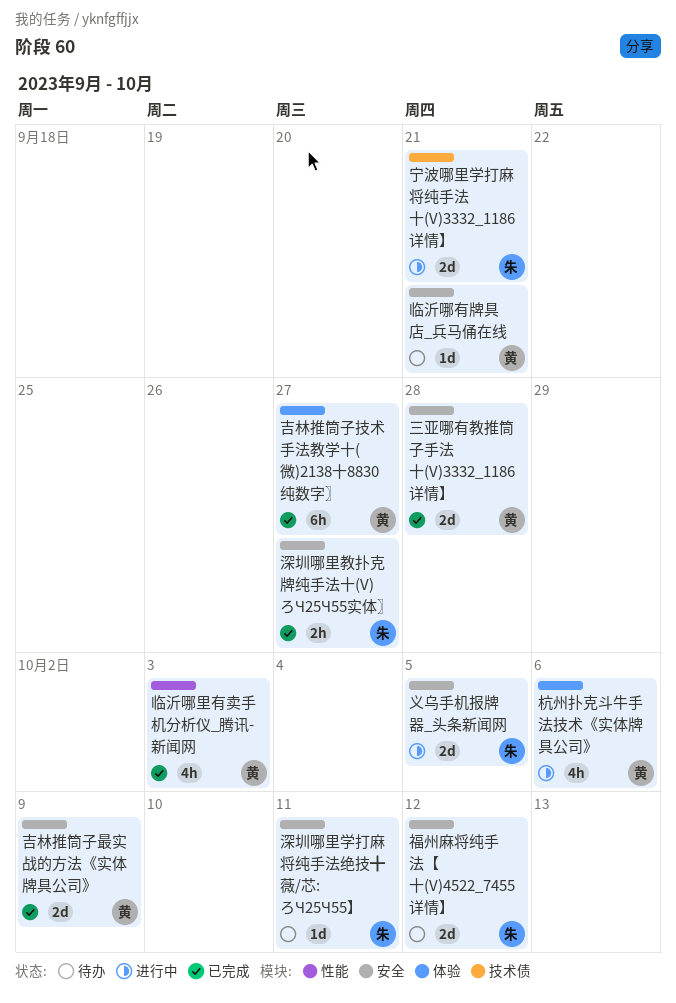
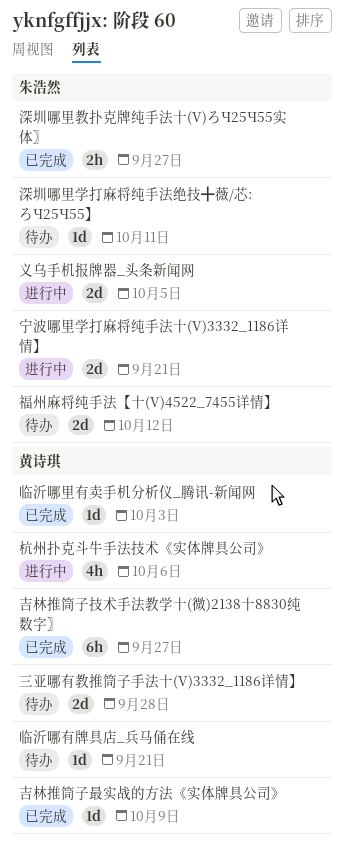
三亚哪有教推筒子手法十(V)3332_1186详情】, status: 已完成 -> 待办
临沂哪里有卖手机分析仪_腾讯-新闻网, estimate: 4h -> 1d
吉林推筒子最实战的方法《实体牌具公司》, estimate: 2d -> 1d

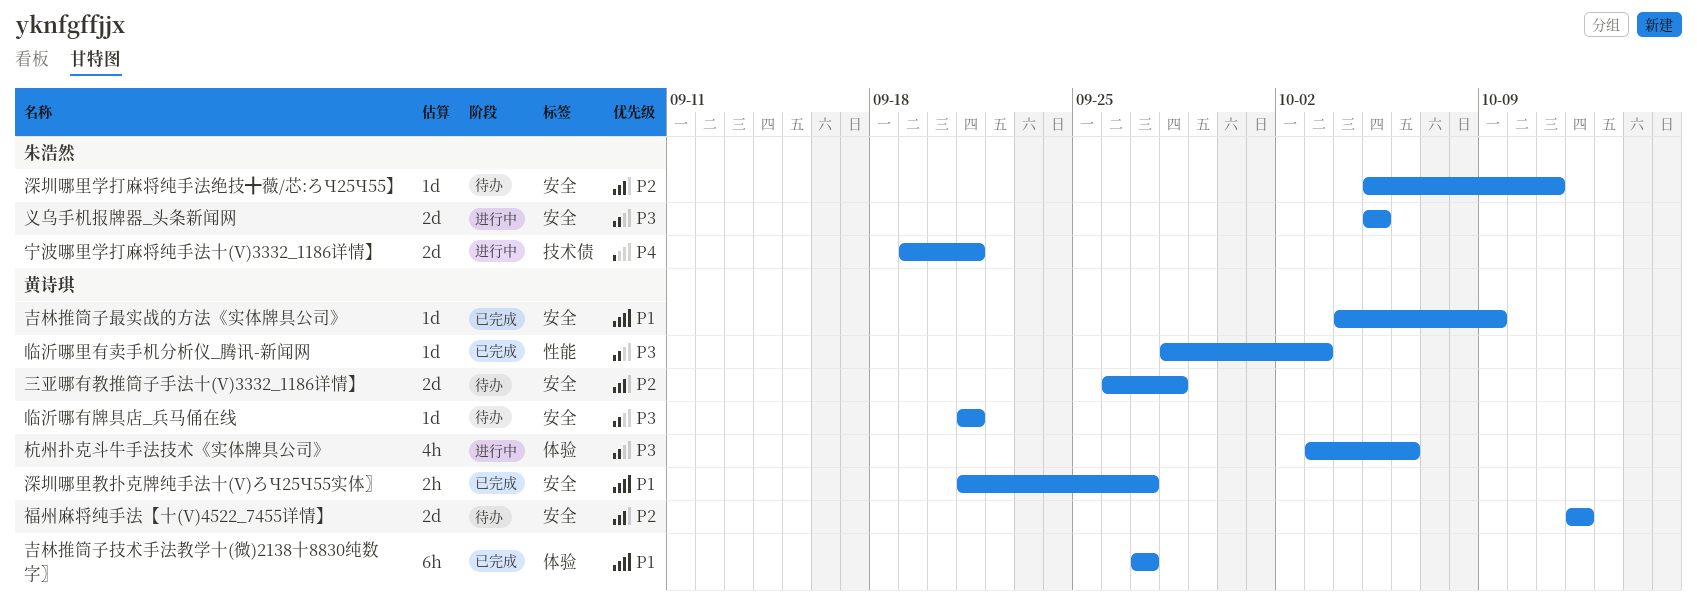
深圳哪里教扑克牌纯手法十(V)ろЧ25Ч55实体〗, owner: 朱浩然 -> 黄诗琪
福州麻将纯手法【十(V)4522_7455详情】, owner: 朱浩然 -> 黄诗琪

